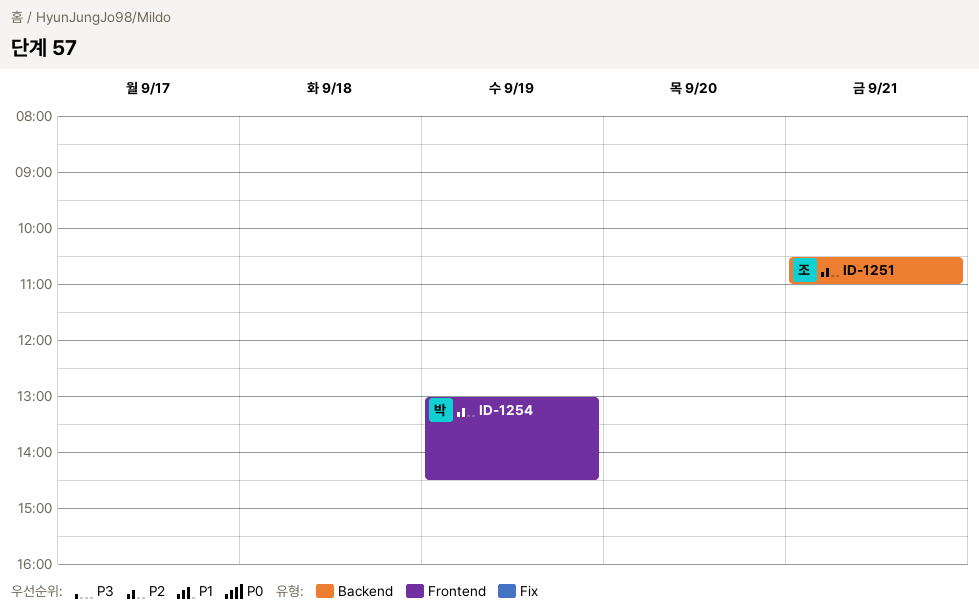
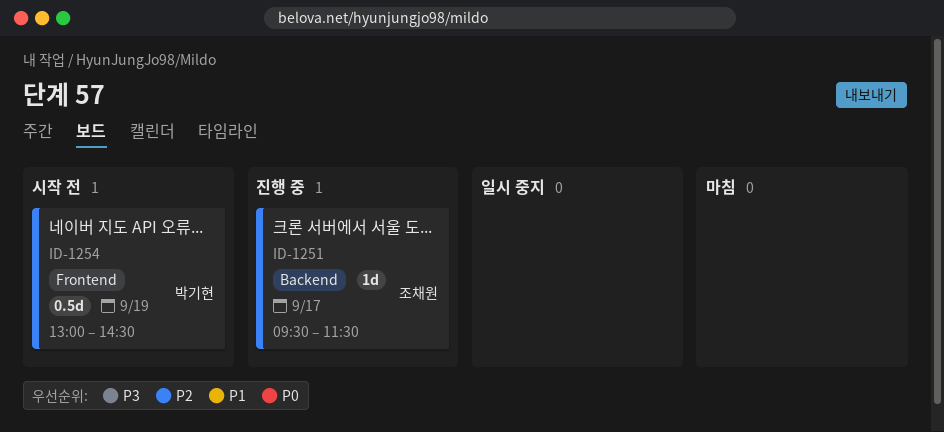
ID-1251, day: Sep 21 -> Sep 17
ID-1251, begins: 10:30 -> 09:30
ID-1251, ends: 11:00 -> 11:30

